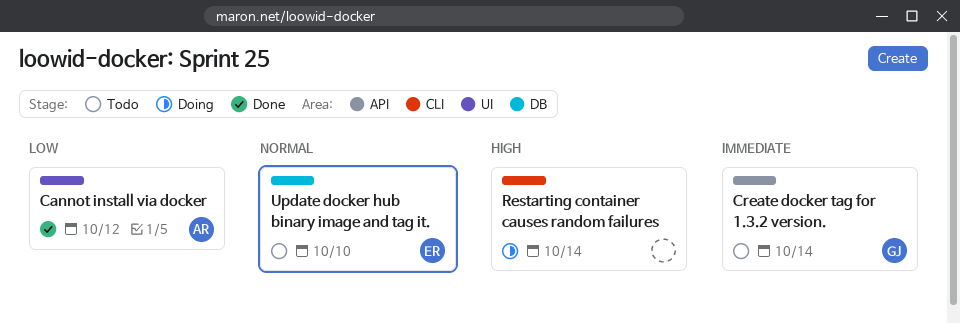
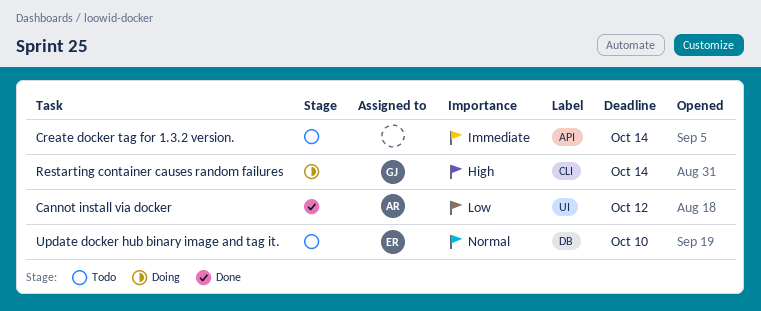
Create docker tag for 1.3.2 version., owner: GJ -> none
Restarting container causes random failures, owner: none -> GJ

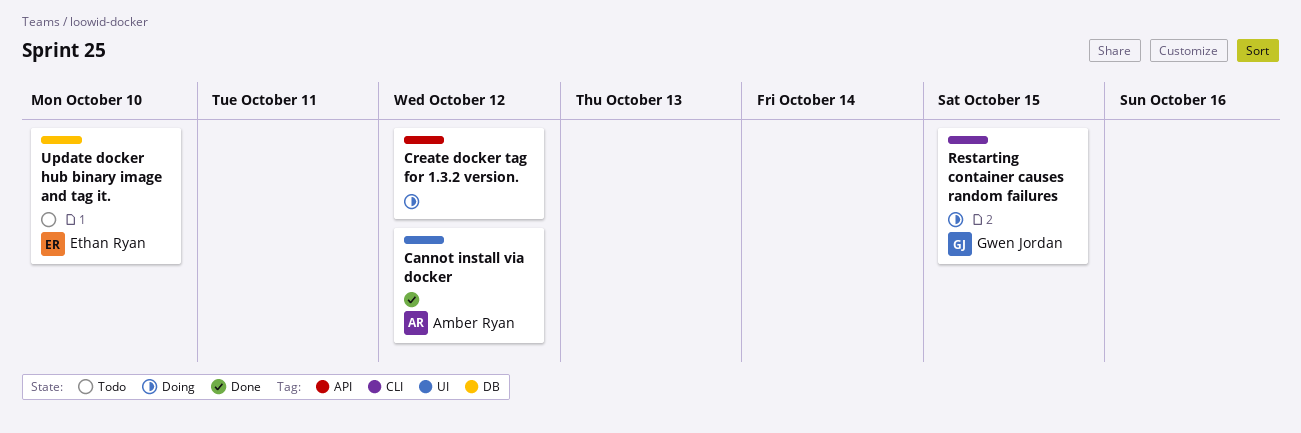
Create docker tag for 1.3.2 version., status: Todo -> Doing
Create docker tag for 1.3.2 version., due: Oct 14 -> Oct 12
Restarting container causes random failures, due: Oct 14 -> Oct 15

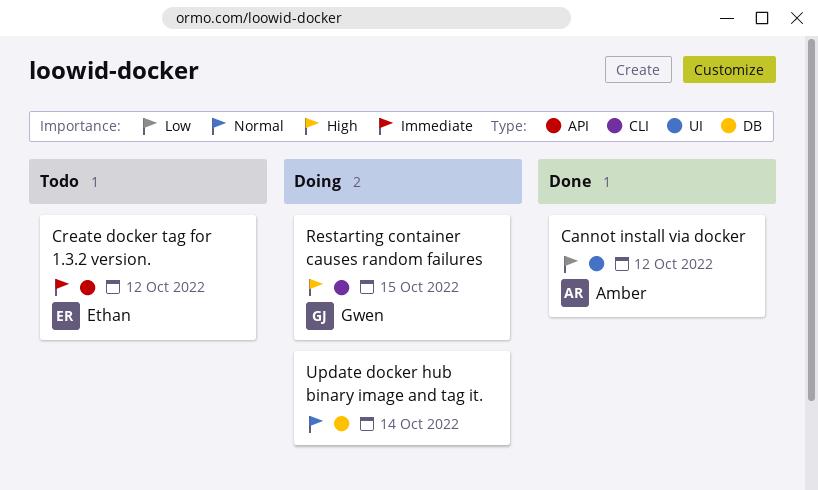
Create docker tag for 1.3.2 version., status: Doing -> Todo
Create docker tag for 1.3.2 version., owner: none -> Ethan Ryan
Update docker hub binary image and tag it., status: Todo -> Doing
Update docker hub binary image and tag it., owner: Ethan Ryan -> none
Update docker hub binary image and tag it., due: Oct 10 -> Oct 14

